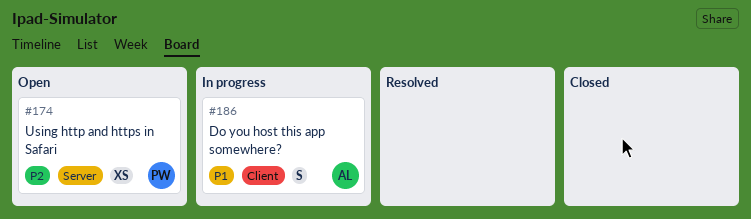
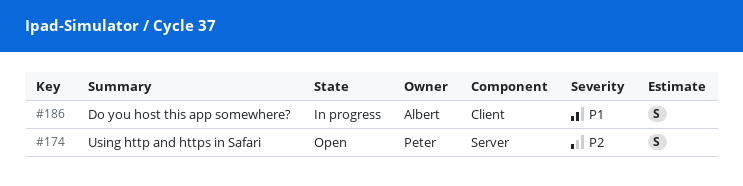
#174, estimate: XS -> S

